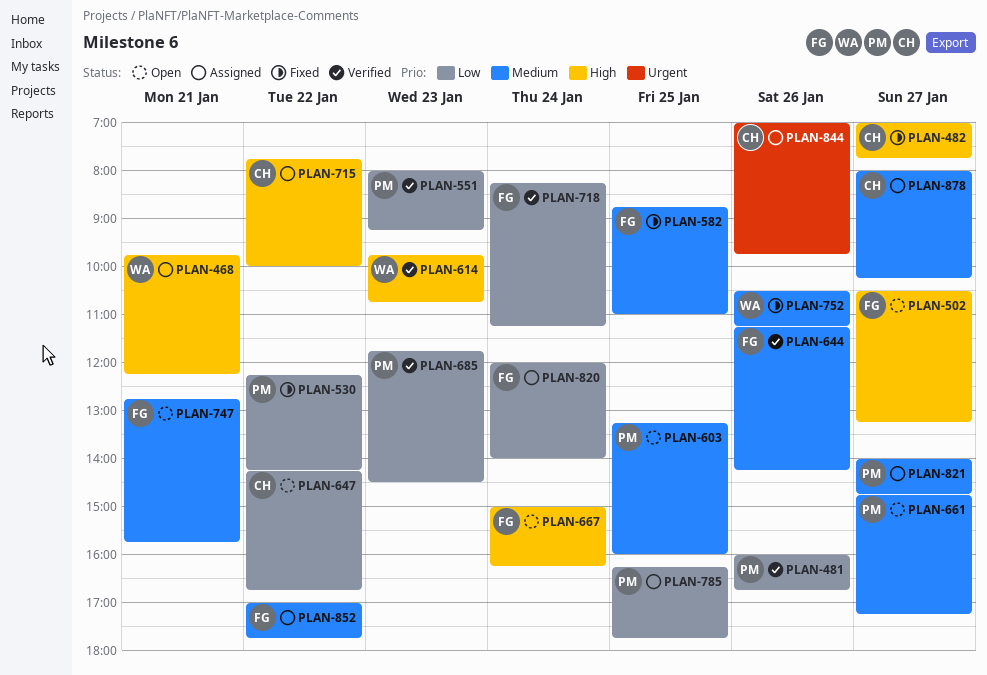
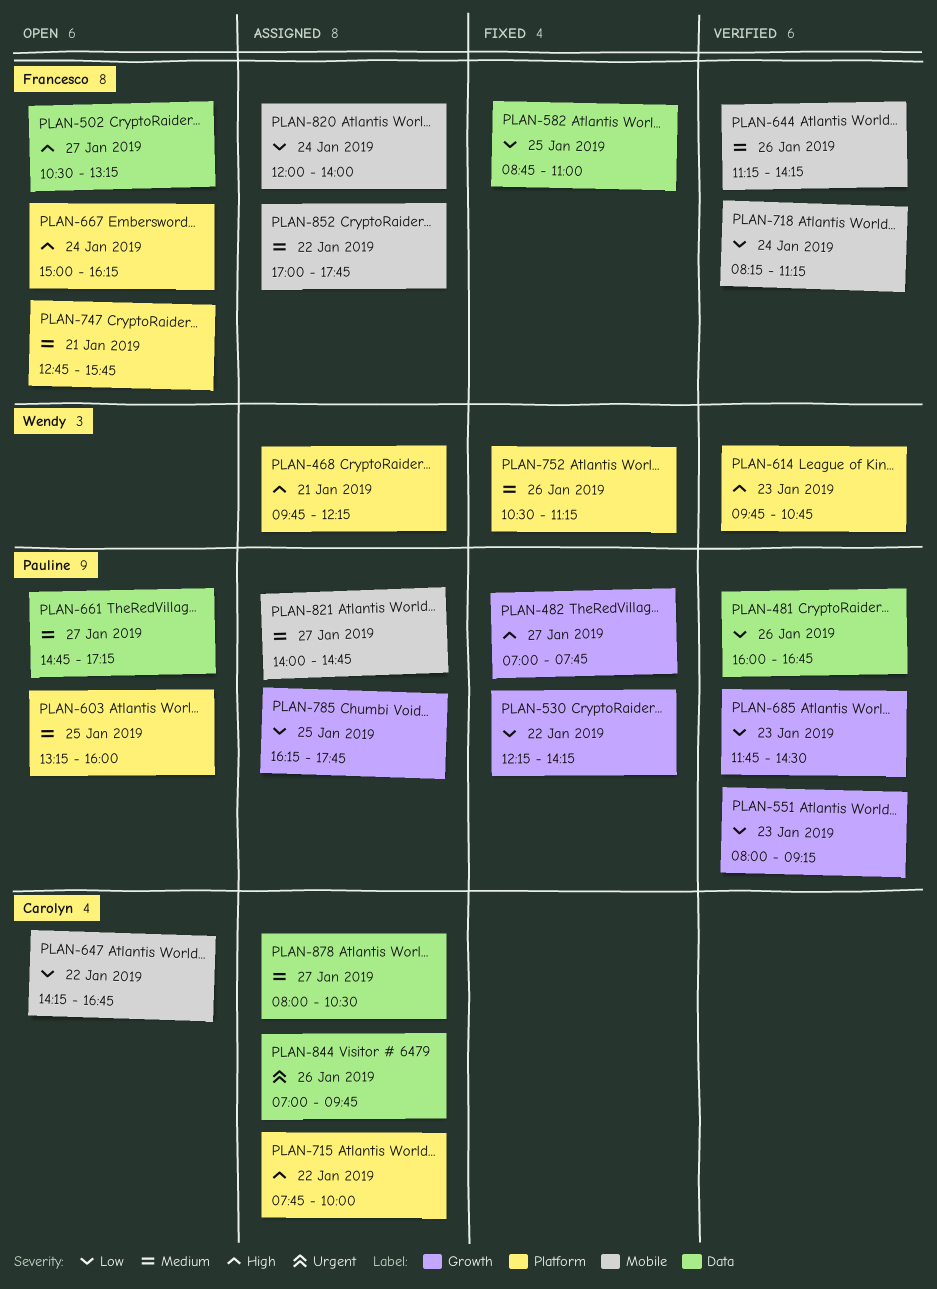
PLAN-482, owner: Carolyn -> Pauline
PLAN-582, priority: Medium -> Low
PLAN-878, ends: 10:15 -> 10:30

